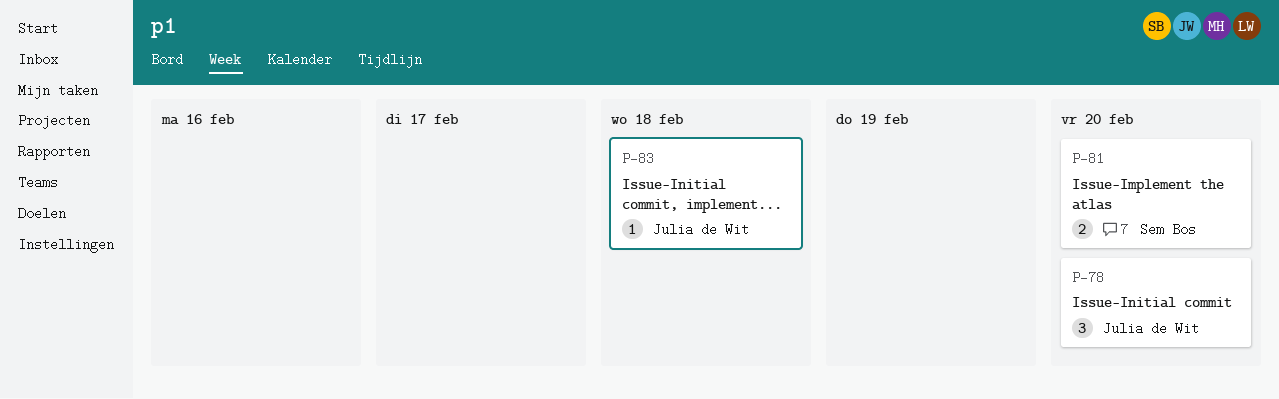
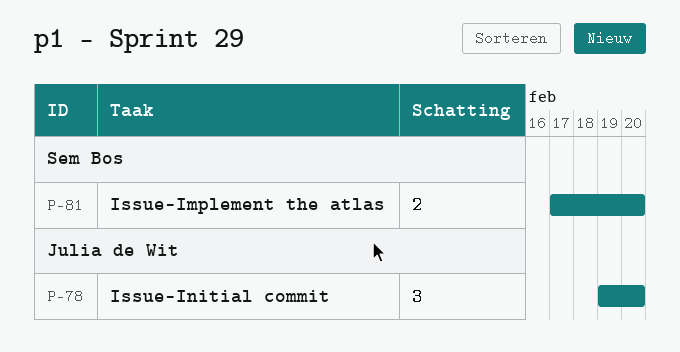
P-83: present -> none

